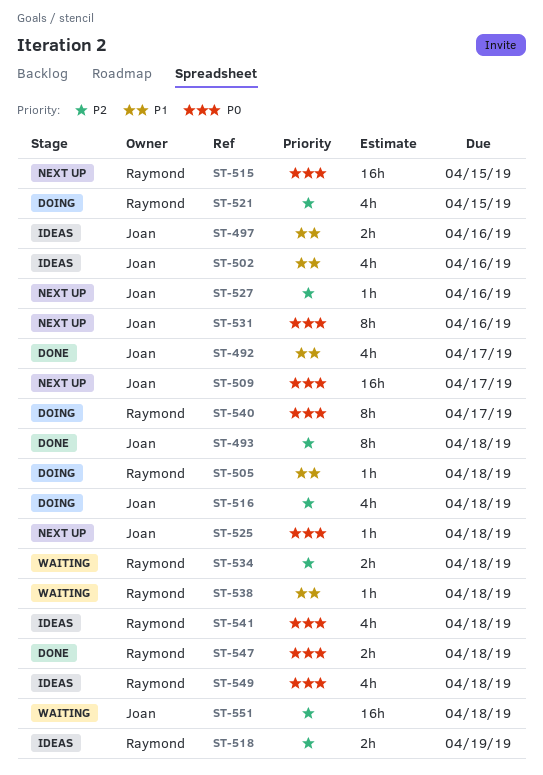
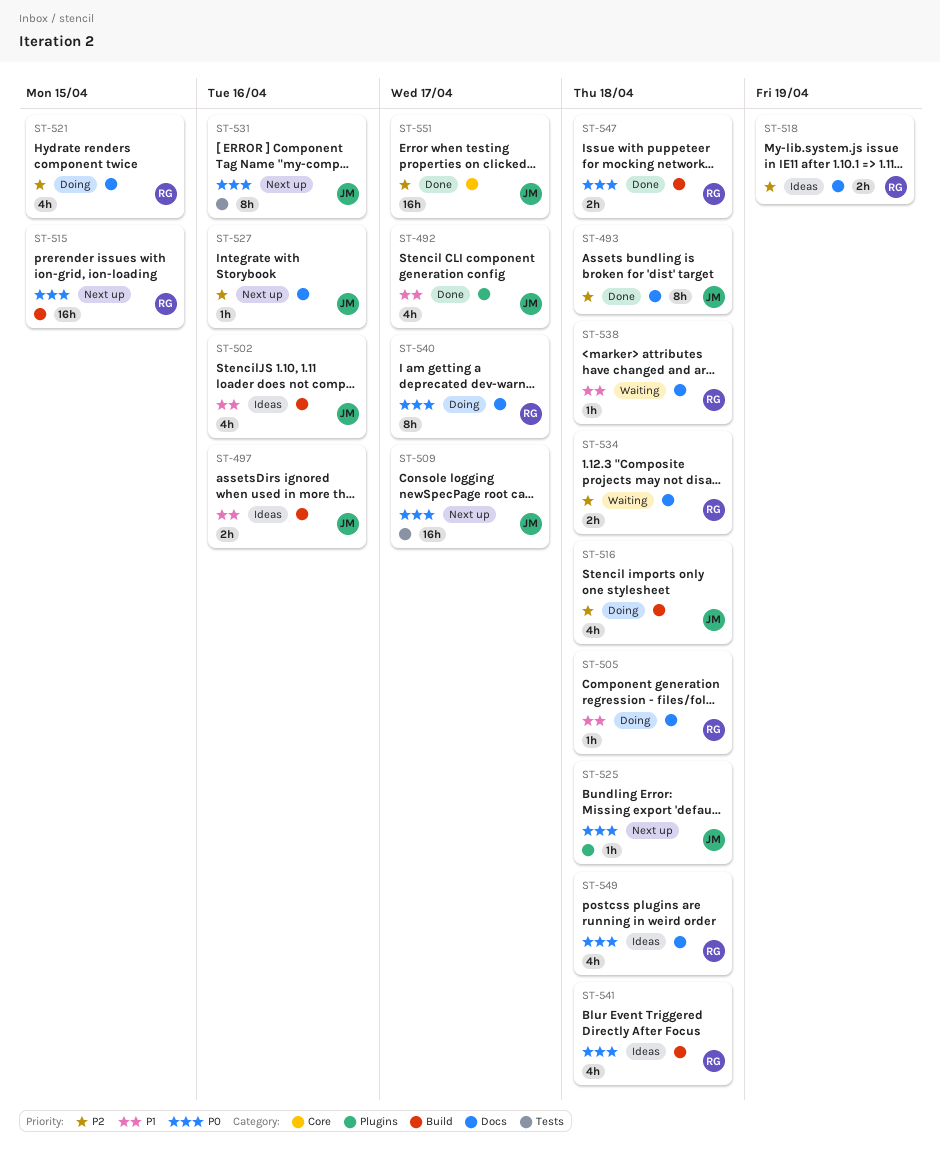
ST-551, status: Waiting -> Done
ST-551, due: Apr 18 -> Apr 17

